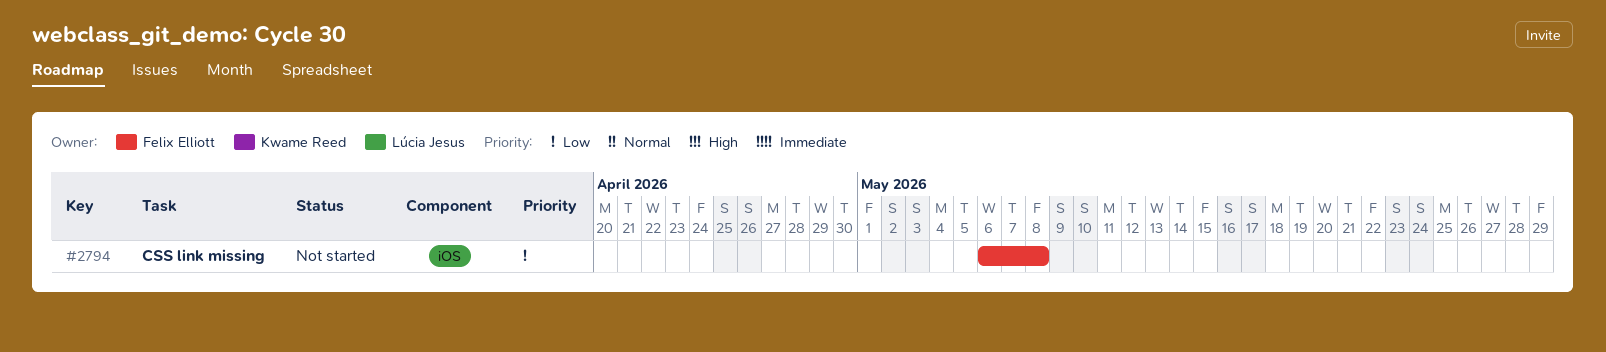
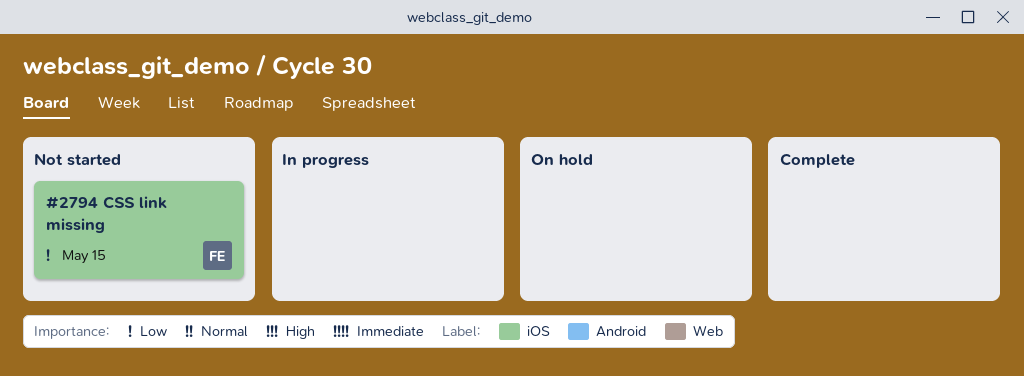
#2794, due: May 8 -> May 15

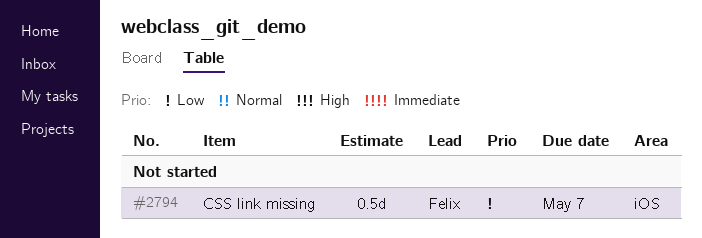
#2794, due: May 15 -> May 7

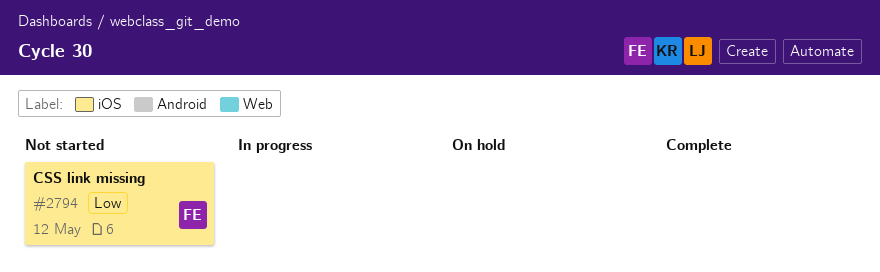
#2794, due: May 7 -> May 12

